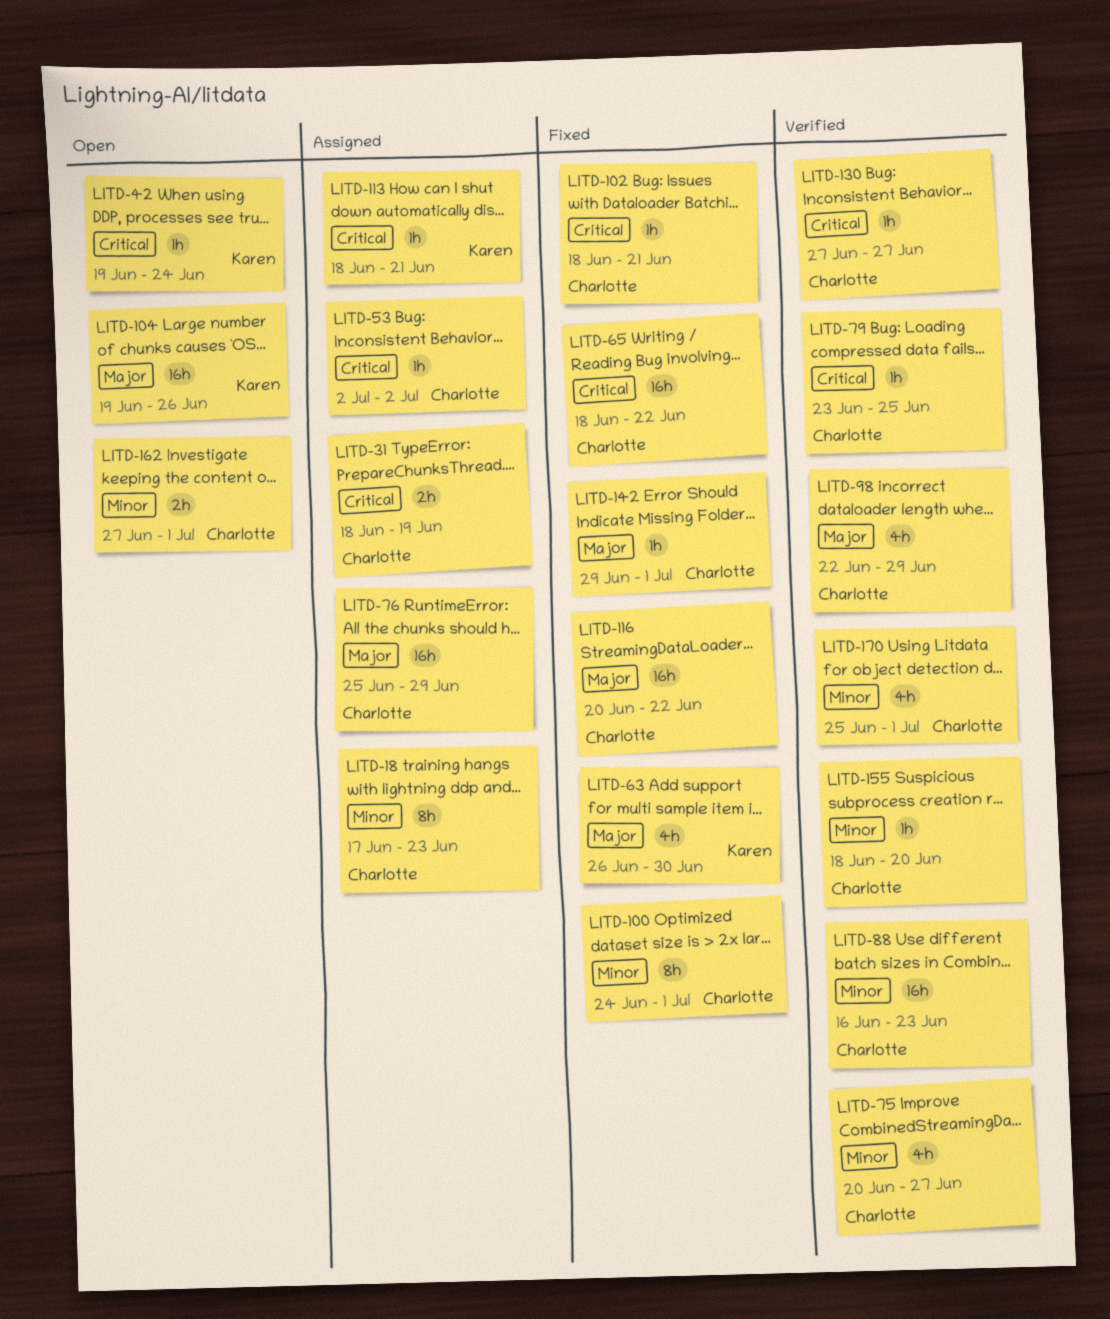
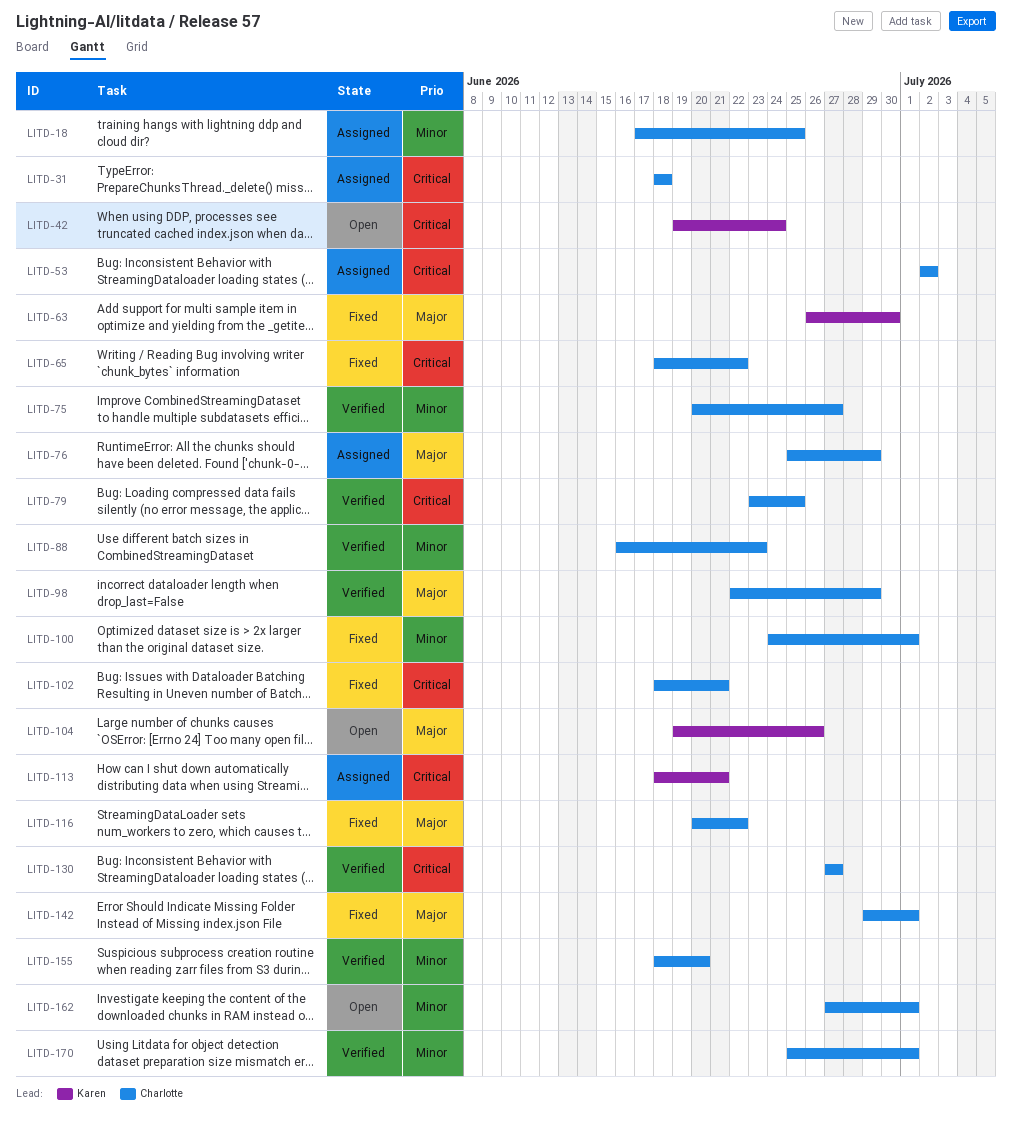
LITD-18, due: Jun 23 -> Jun 25
LITD-31, due: Jun 19 -> Jun 18

